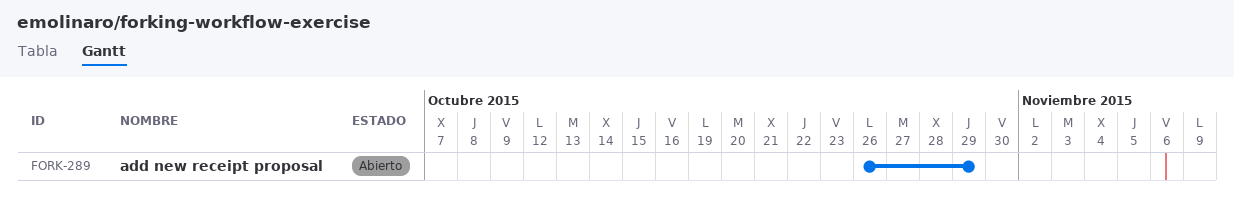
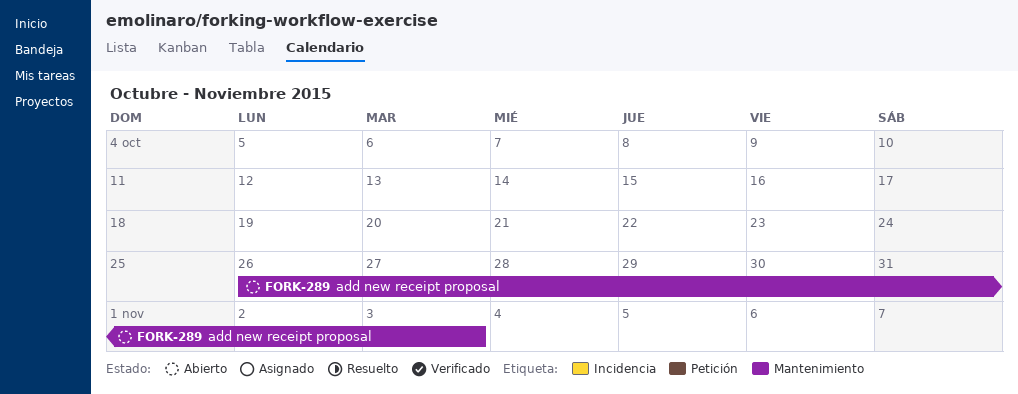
FORK-289, due: Oct 29 -> Nov 3

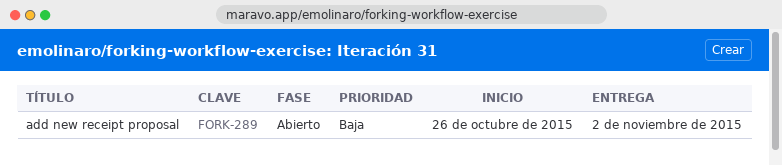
FORK-289, due: Nov 3 -> Nov 2

